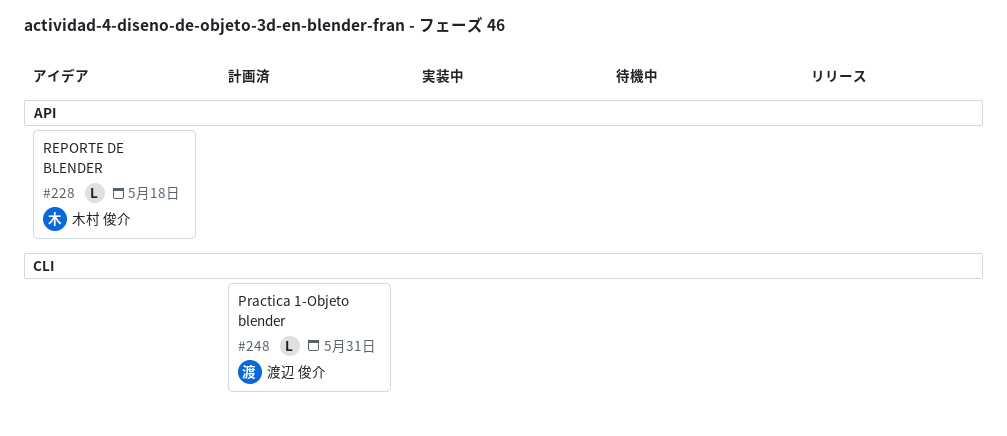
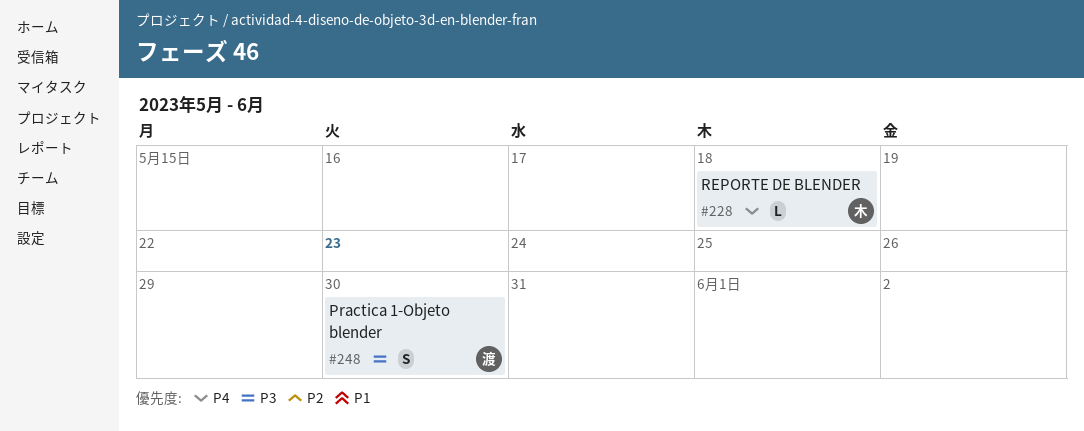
#248, estimate: L -> S
#248, due: May 31 -> May 30

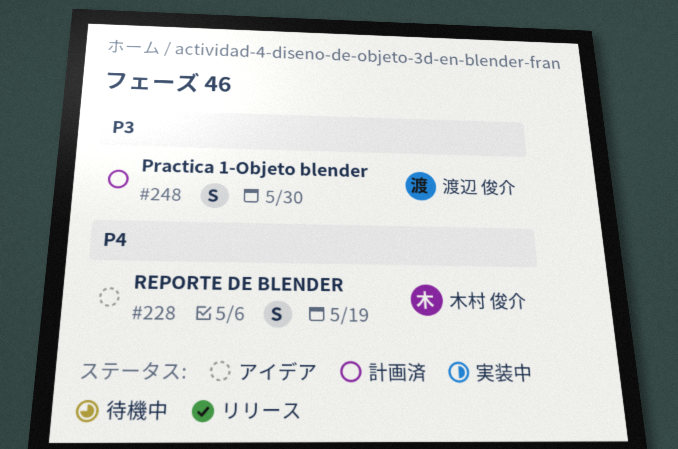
#228, estimate: L -> S
#228, due: May 18 -> May 19

